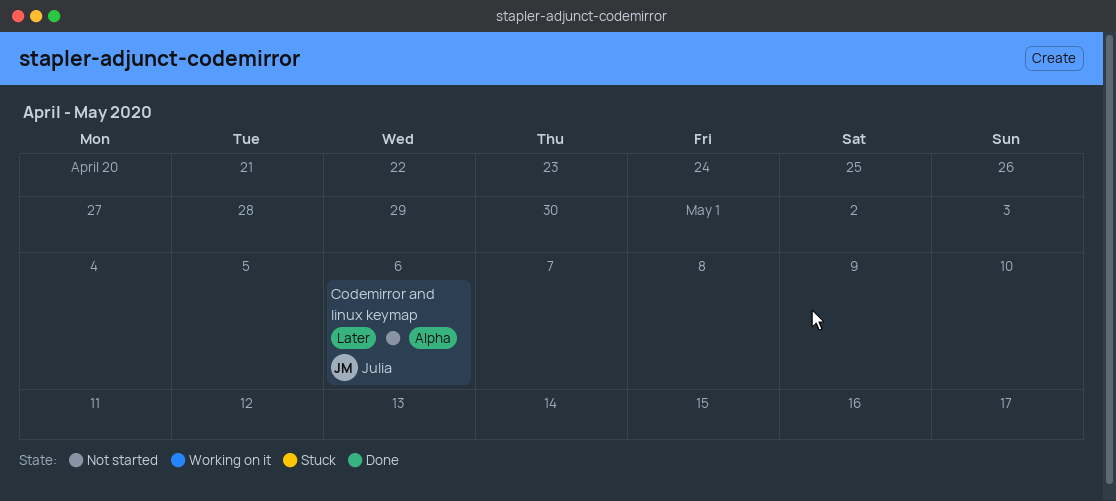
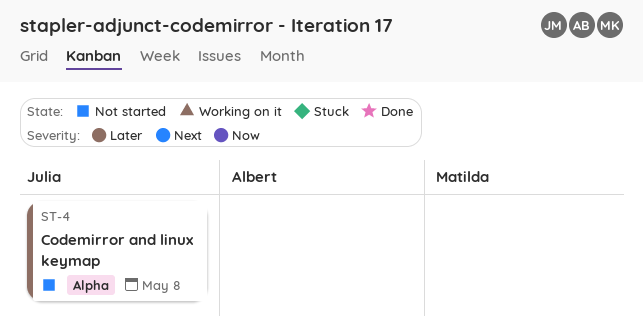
Codemirror and linux keymap, due: May 6 -> May 8

